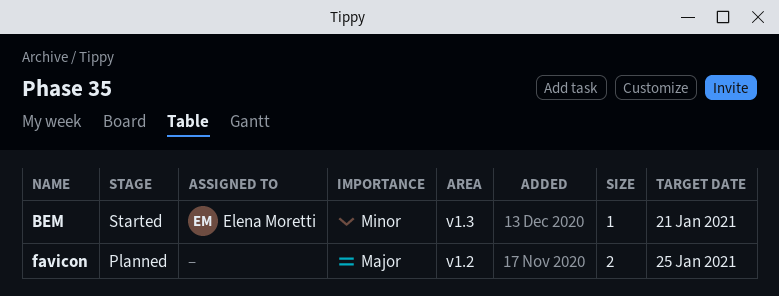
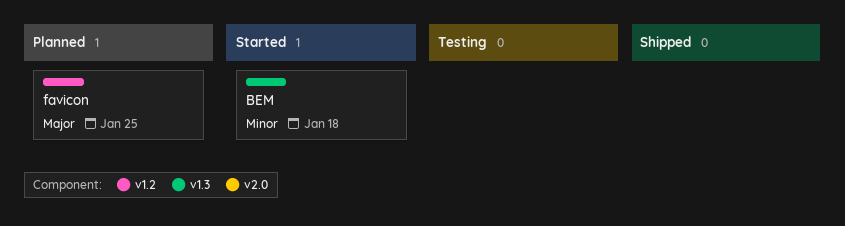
BEM, due: Jan 21 -> Jan 18

